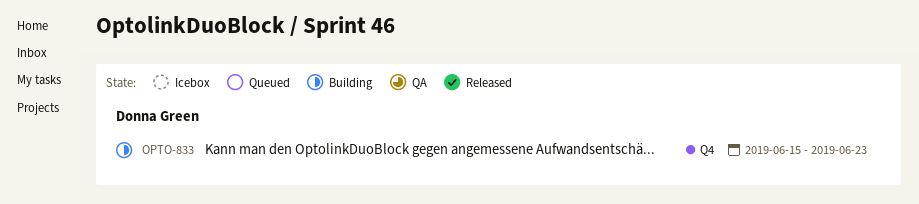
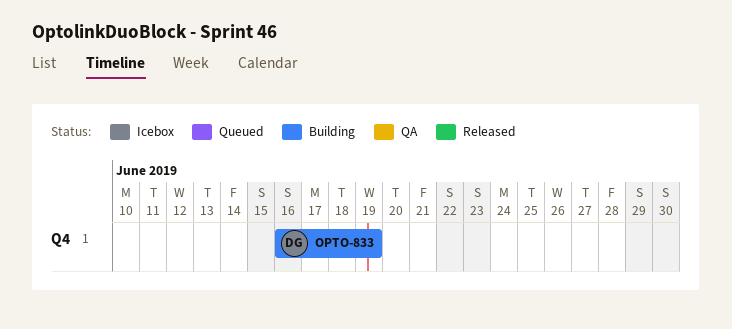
OPTO-833, start: Jun 15 -> Jun 16
OPTO-833, due: Jun 23 -> Jun 19

